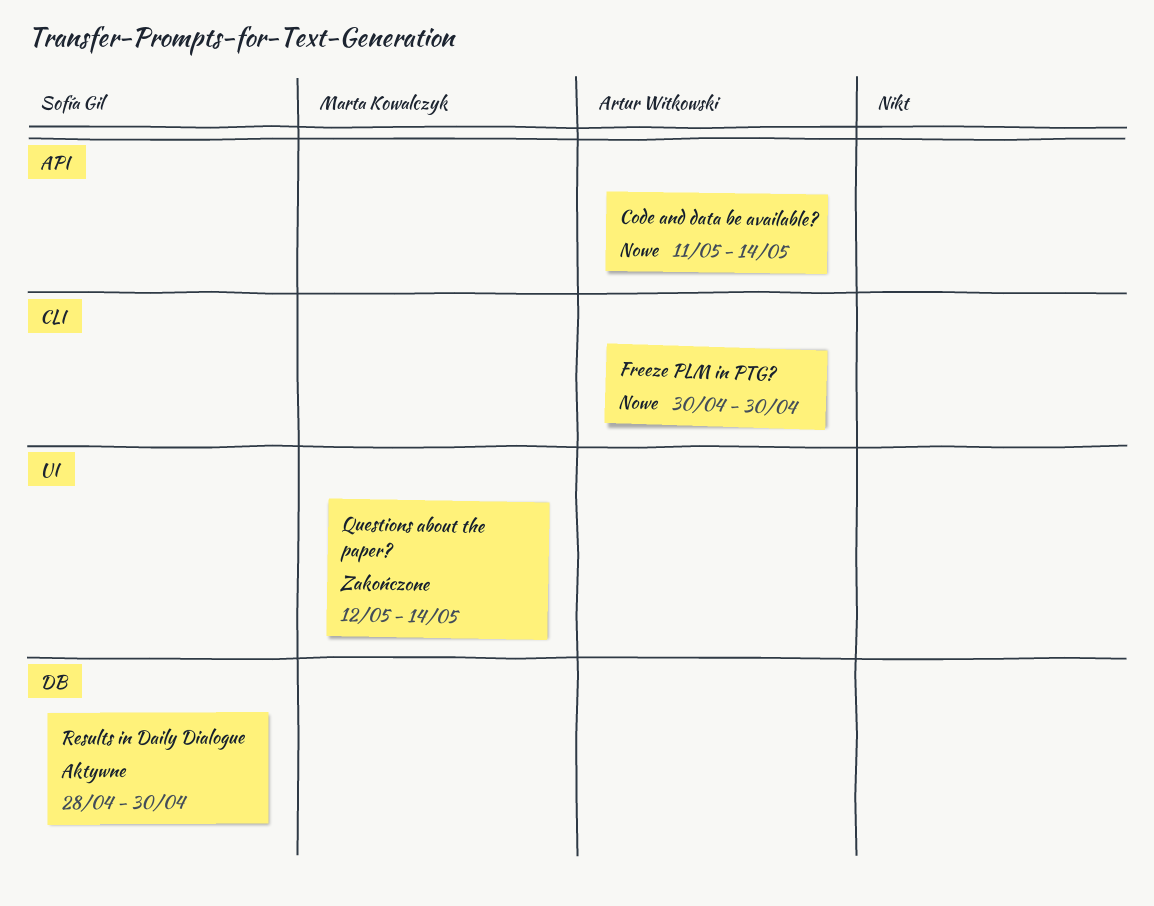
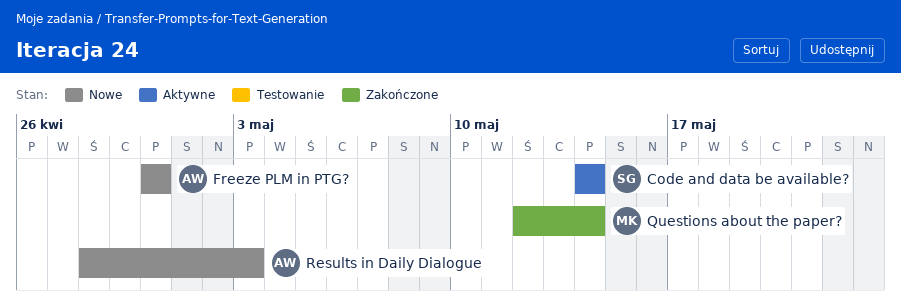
Code and data be available?, status: Nowe -> Aktywne
Code and data be available?, owner: Artur Witkowski -> Sofía Gil
Code and data be available?, start: May 11 -> May 14
Results in Daily Dialogue, status: Aktywne -> Nowe
Results in Daily Dialogue, owner: Sofía Gil -> Artur Witkowski
Results in Daily Dialogue, due: Apr 30 -> May 3

